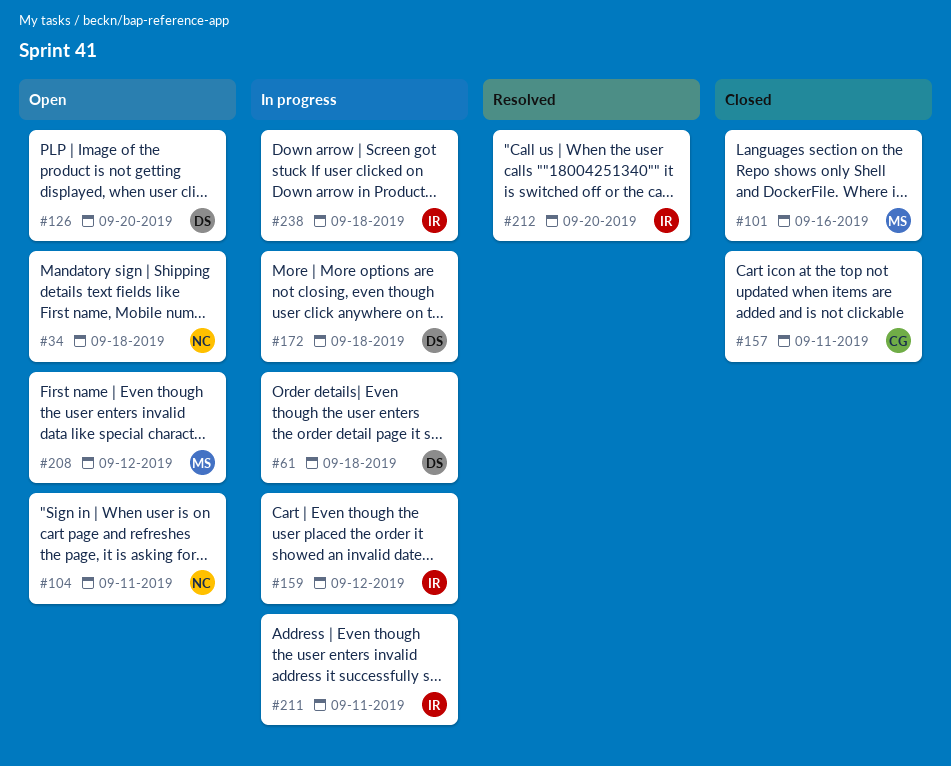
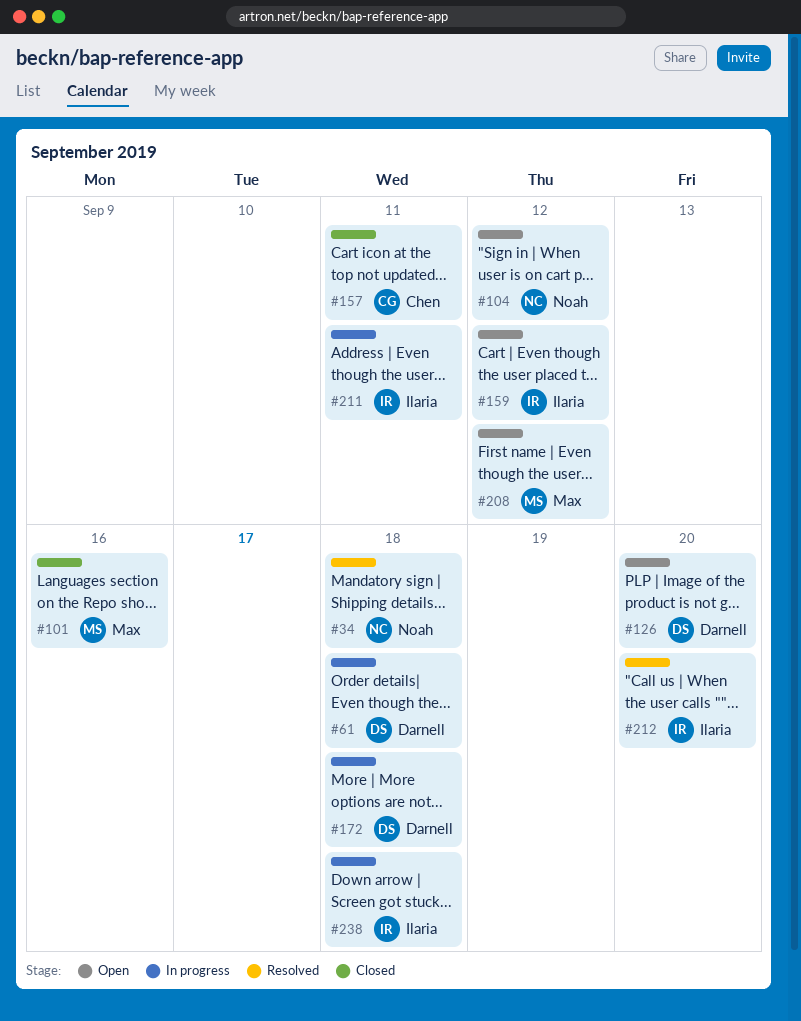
#34, status: Open -> Resolved
#104, due: Sep 11 -> Sep 12
#159, status: In progress -> Open

